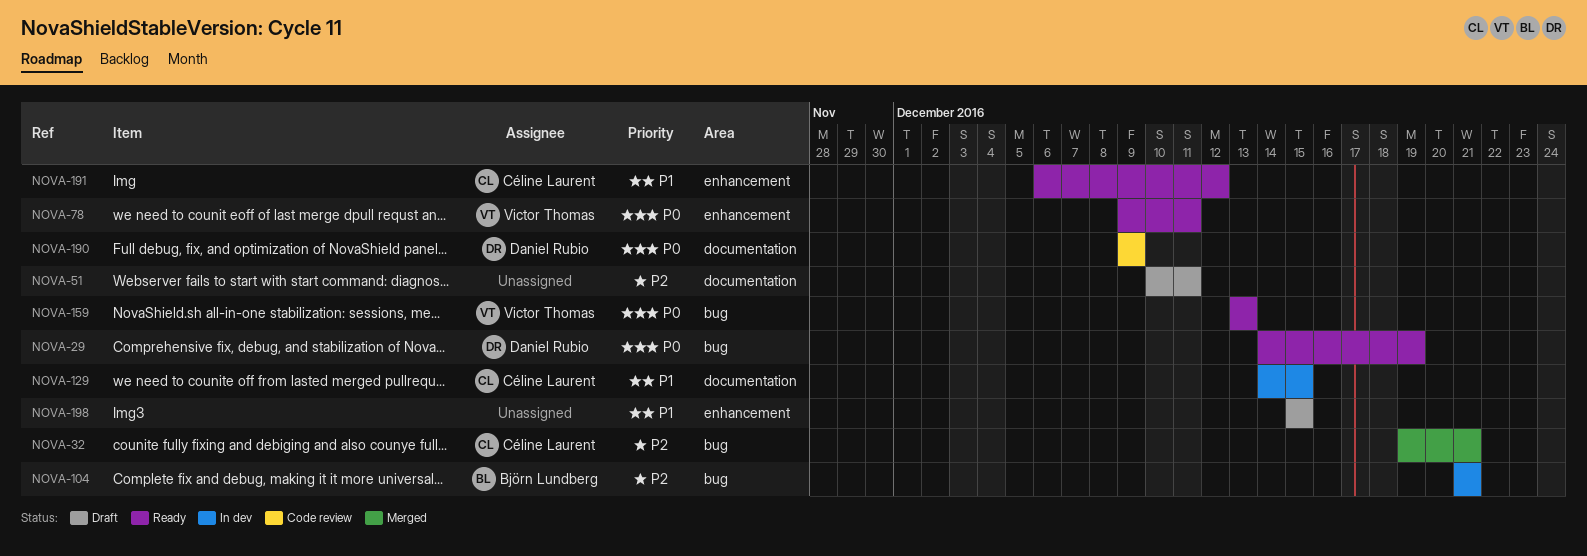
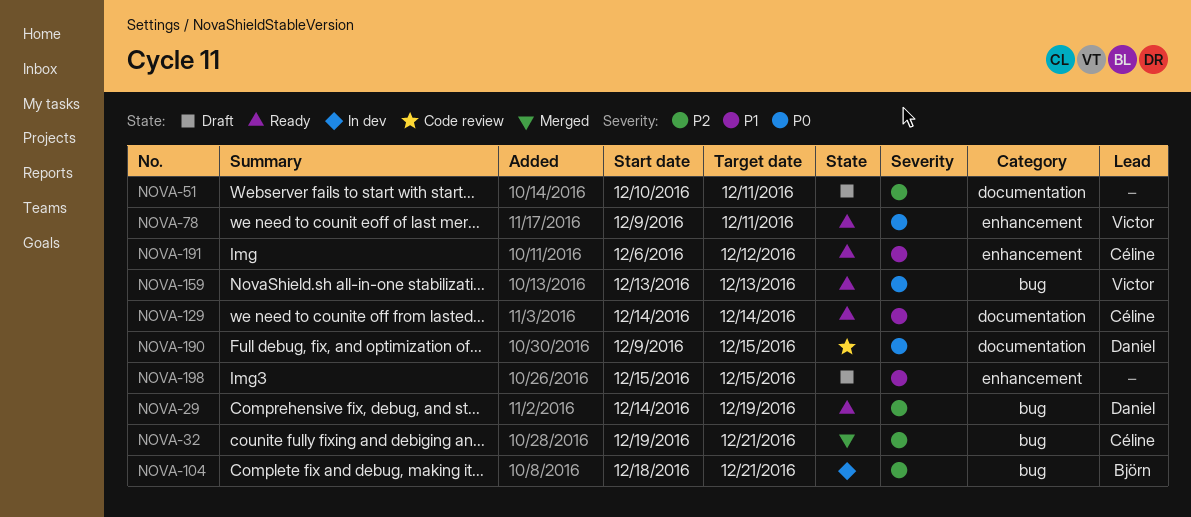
NOVA-29, priority: P0 -> P2
NOVA-104, start: Dec 21 -> Dec 18
NOVA-129, status: In dev -> Ready
NOVA-129, due: Dec 15 -> Dec 14
NOVA-190, due: Dec 9 -> Dec 15

